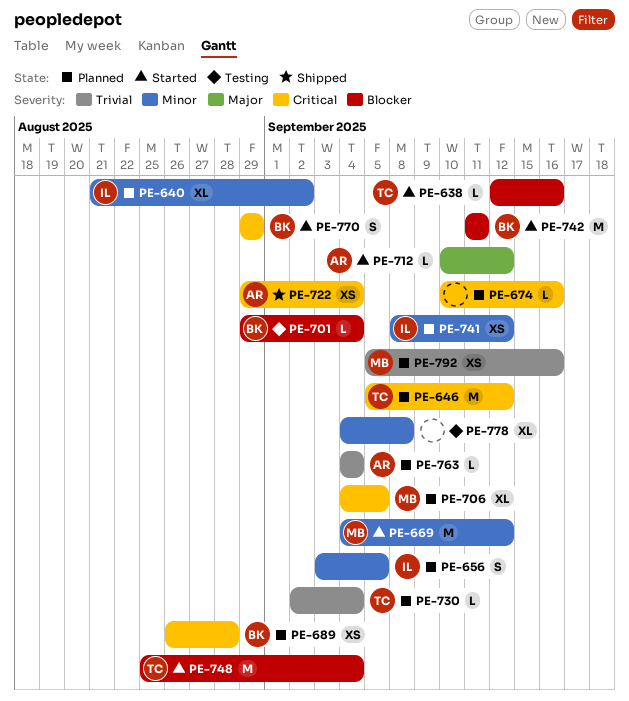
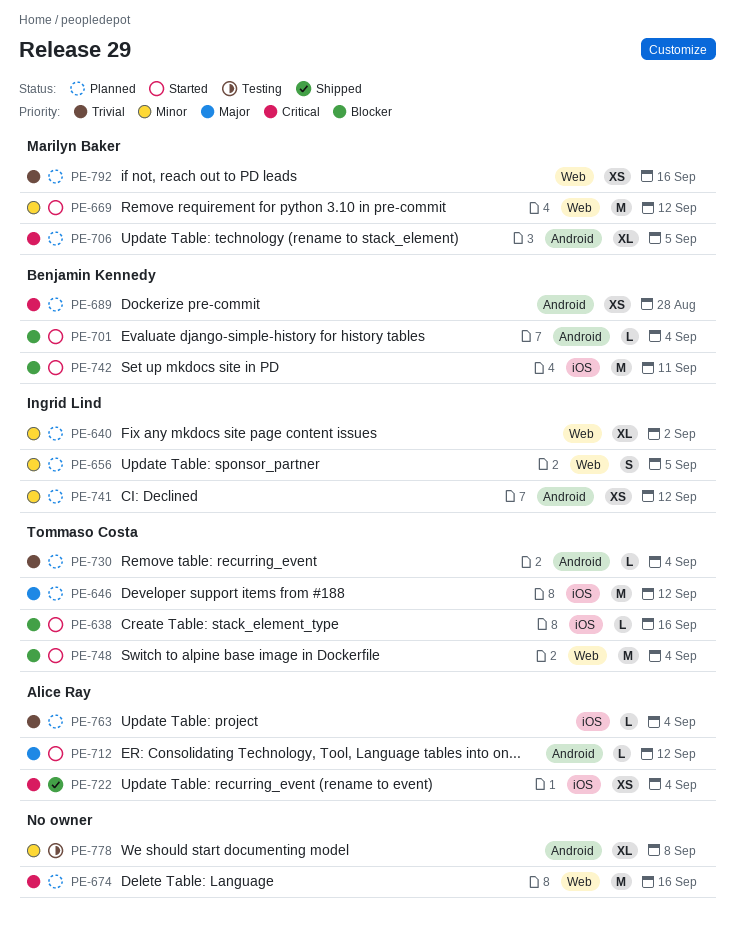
PE-646, priority: Critical -> Major
PE-674, estimate: L -> M
PE-701, status: Testing -> Started
PE-770: present -> none

